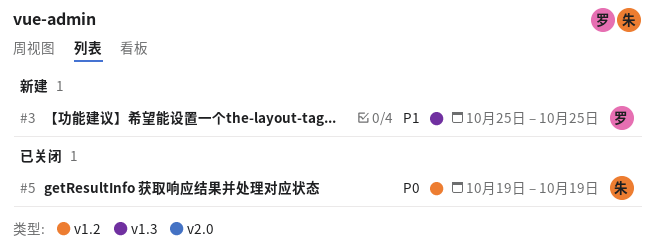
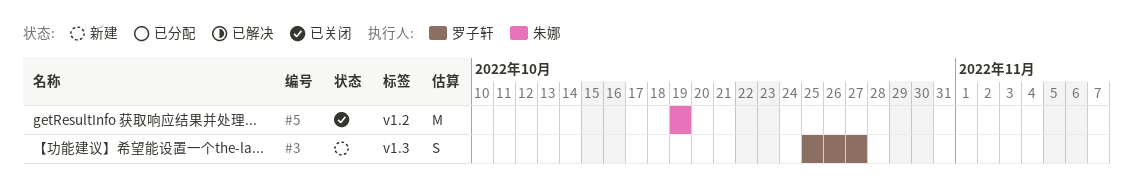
#3, due: Oct 25 -> Oct 27

